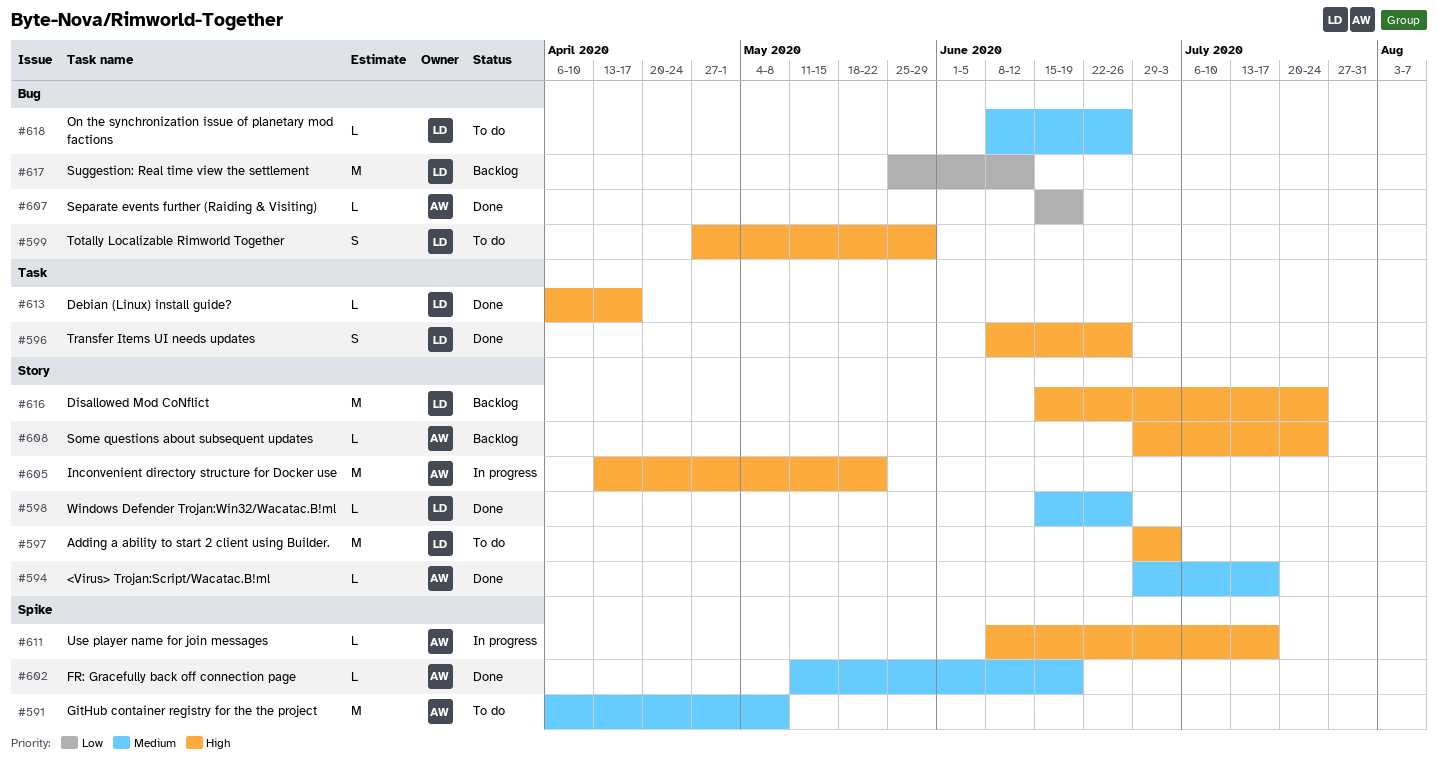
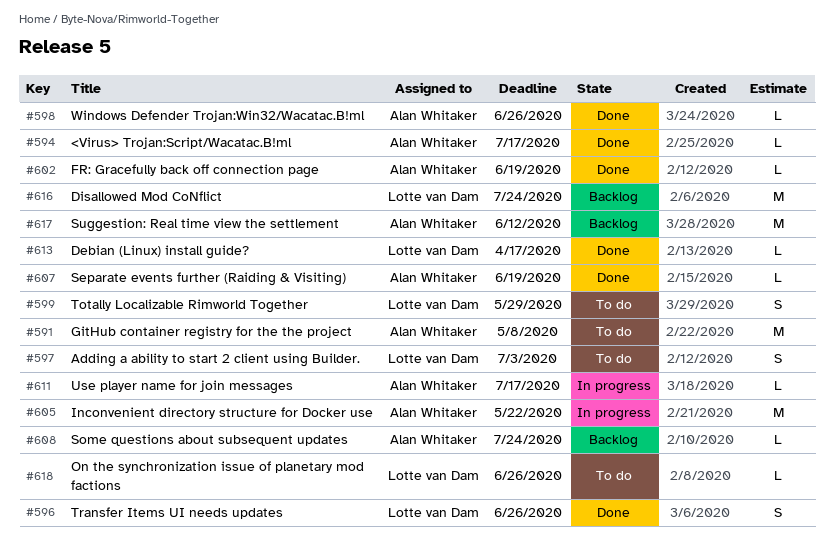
#597, estimate: M -> S
#598, owner: Lotte van Dam -> Alan Whitaker
#617, owner: Lotte van Dam -> Alan Whitaker

